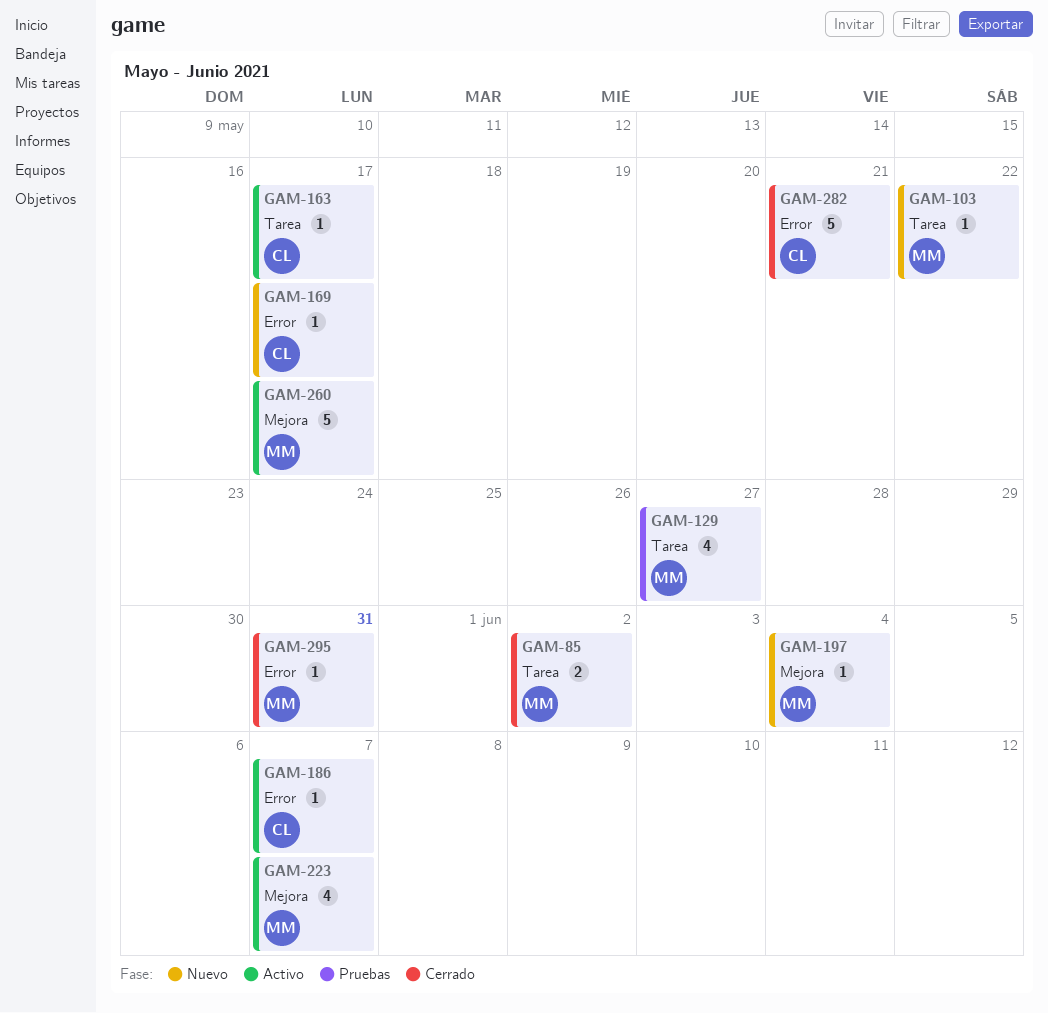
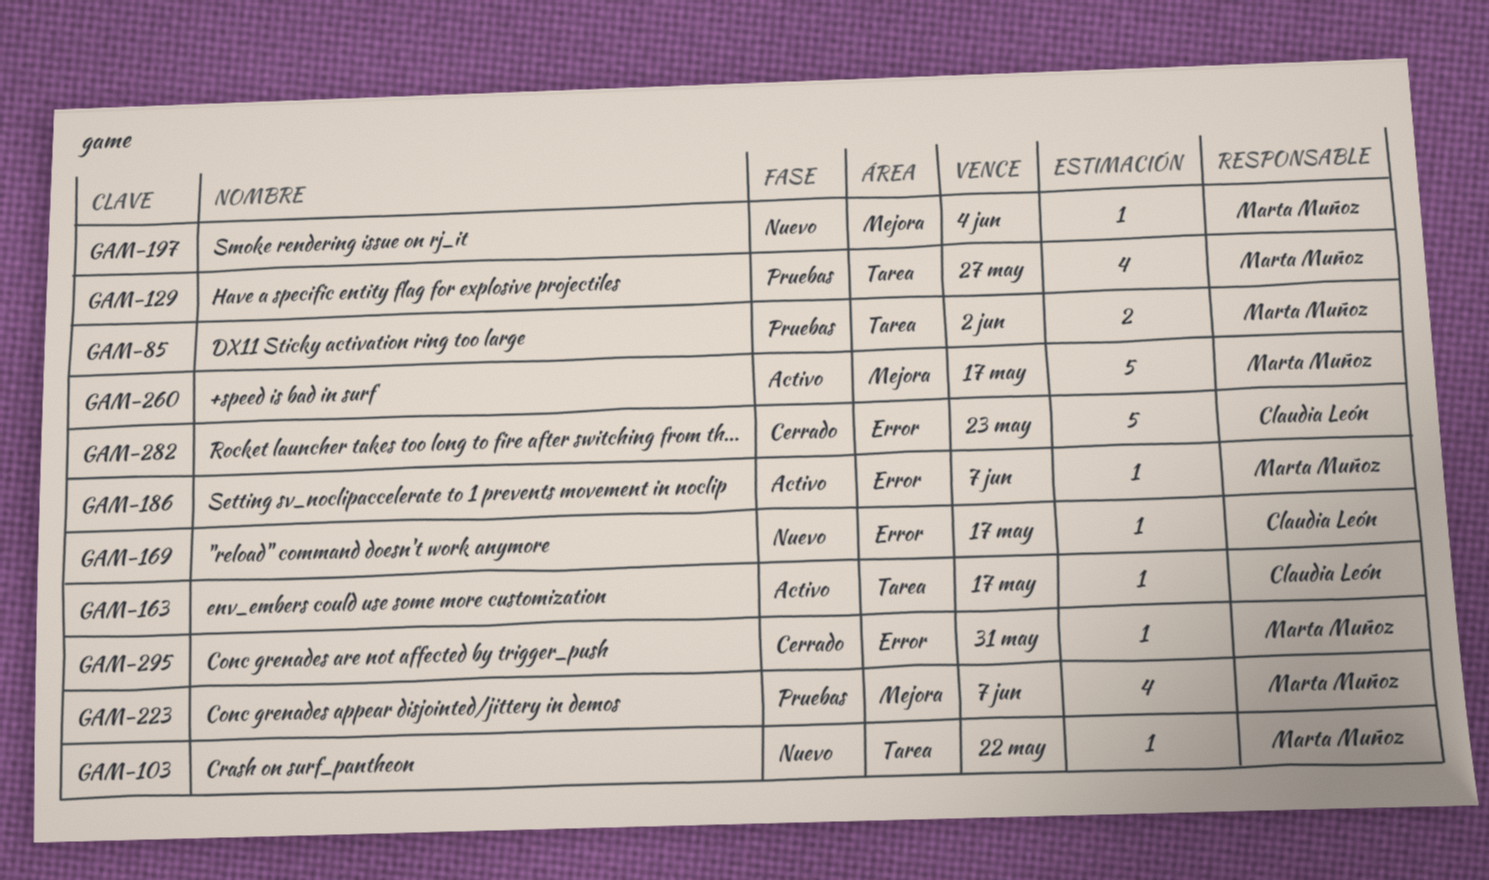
GAM-85, status: Cerrado -> Pruebas
GAM-186, owner: Claudia León -> Marta Muñoz
GAM-223, status: Activo -> Pruebas
GAM-282, due: May 21 -> May 23

